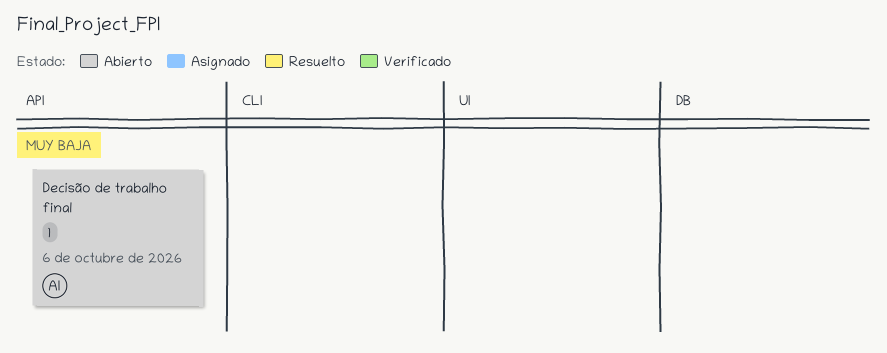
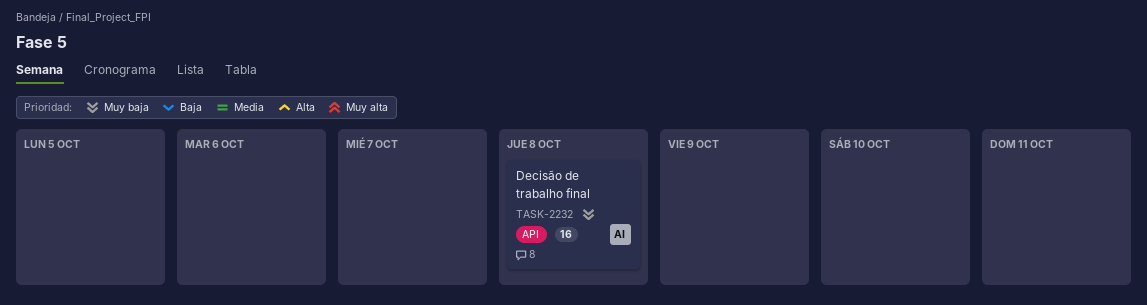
Decisão de trabalho final, estimate: 1 -> 16
Decisão de trabalho final, due: Oct 6 -> Oct 8

